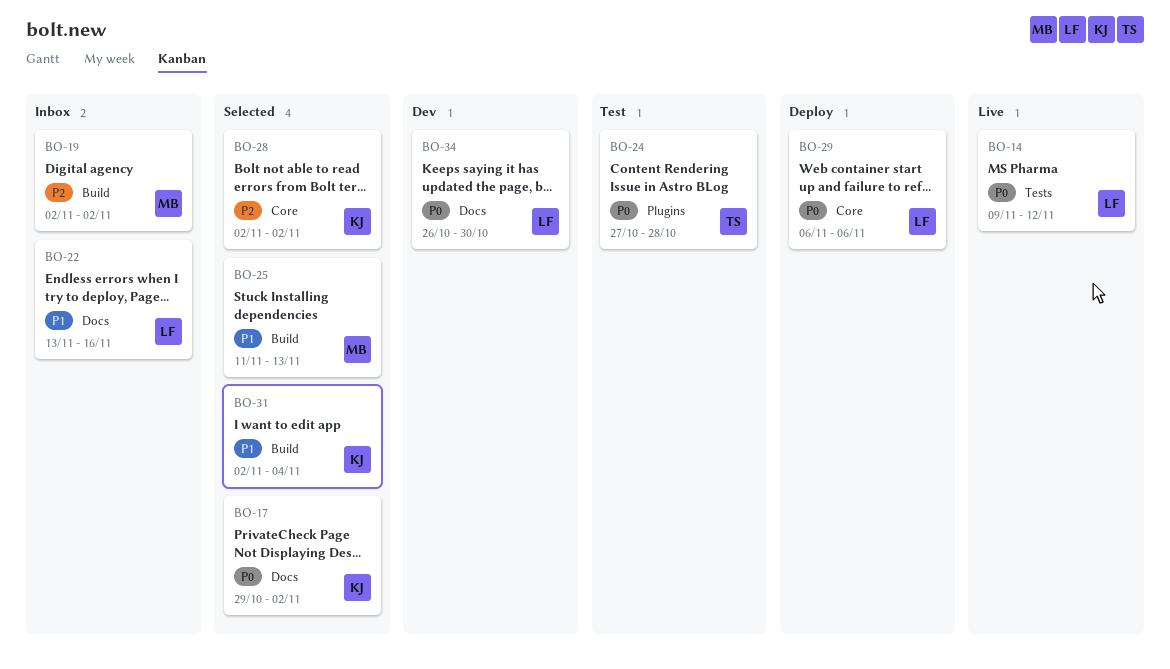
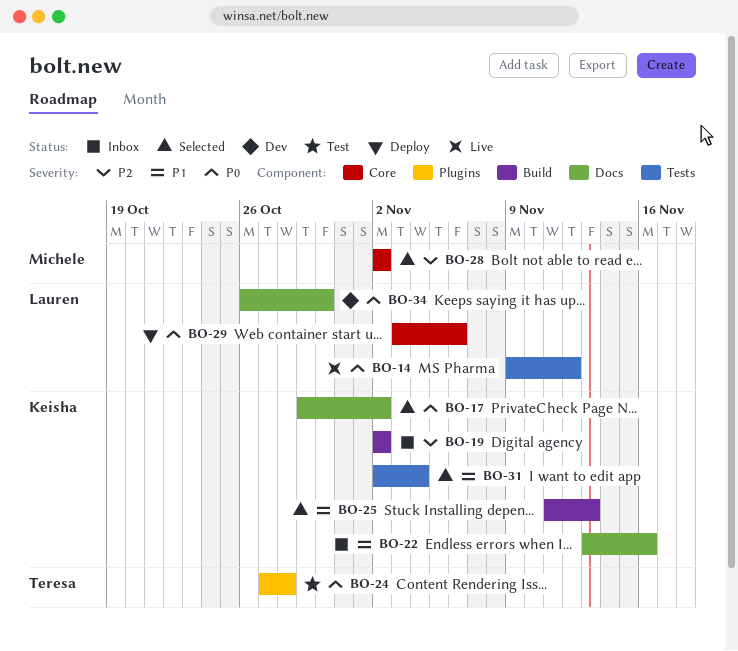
BO-19, owner: Michele -> Keisha
BO-22, owner: Lauren -> Keisha
BO-25, owner: Michele -> Keisha
BO-28, owner: Keisha -> Michele
BO-29, start: Nov 6 -> Nov 3
BO-31, label: Build -> Tests

